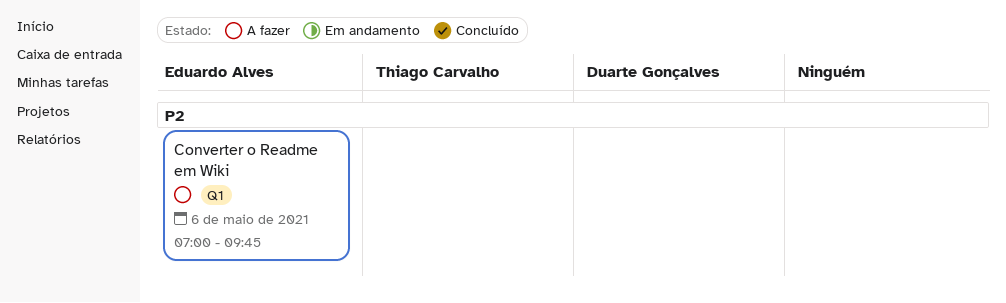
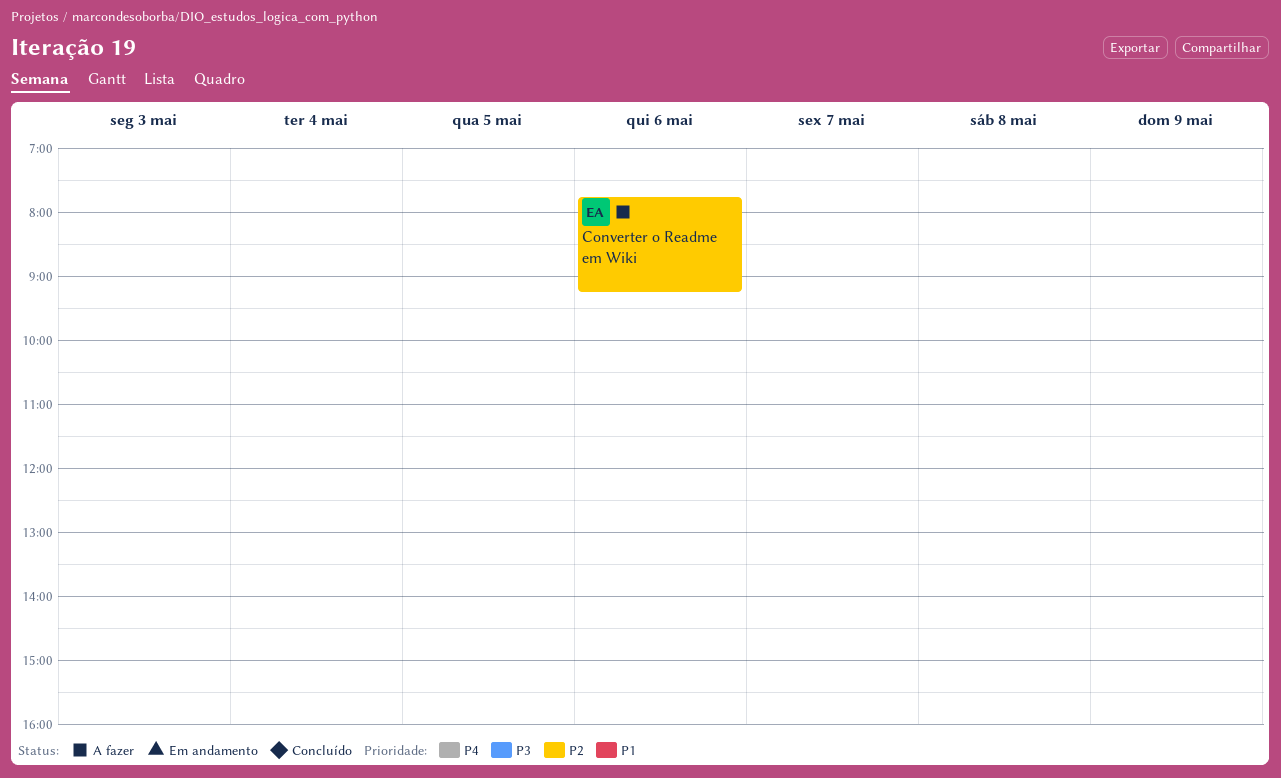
Converter o Readme em Wiki, begins: 07:00 -> 07:45
Converter o Readme em Wiki, ends: 09:45 -> 09:15

